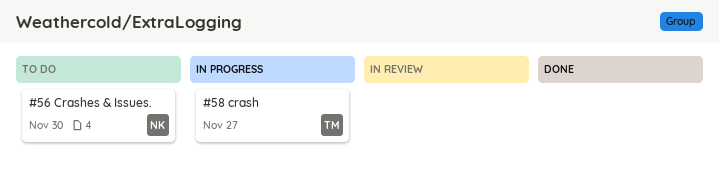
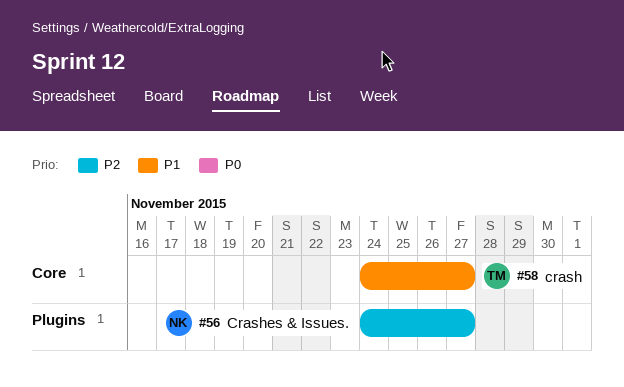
#56, due: Nov 30 -> Nov 27

